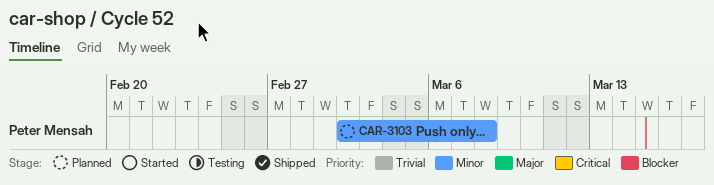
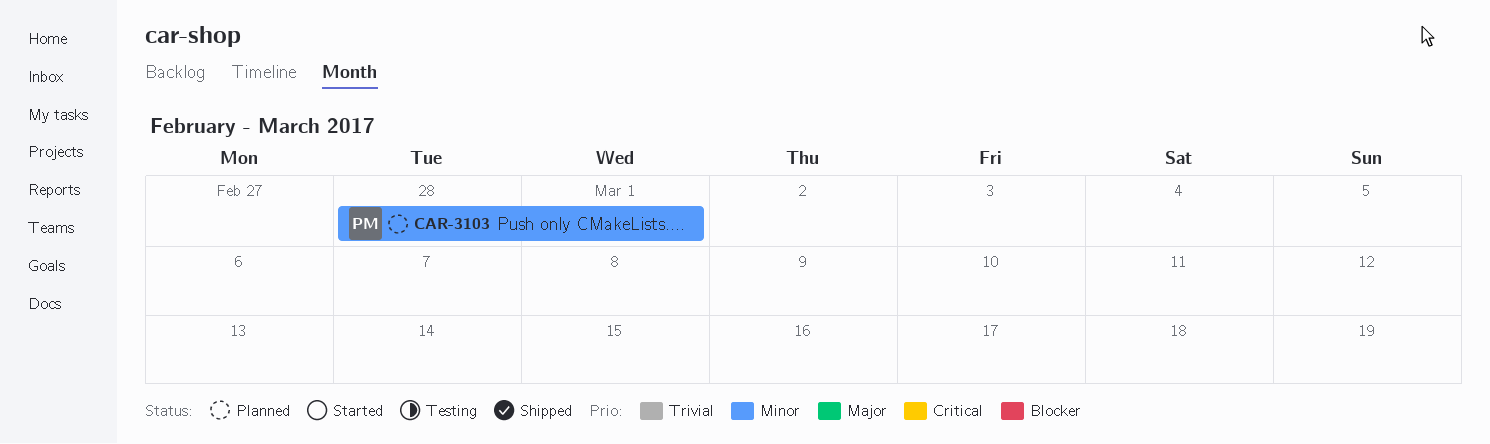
CAR-3103, start: Mar 2 -> Feb 28
CAR-3103, due: Mar 8 -> Mar 1

